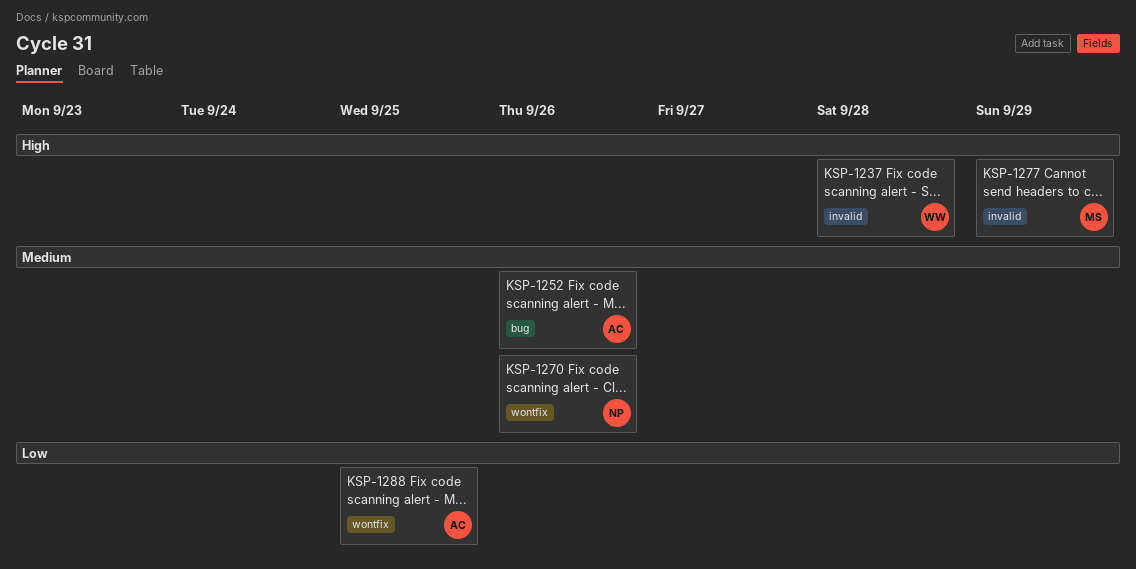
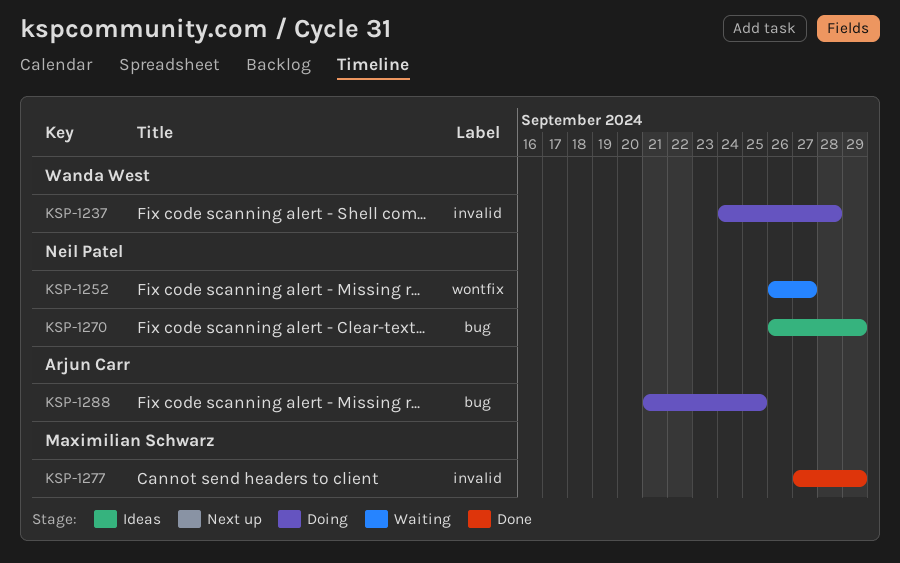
KSP-1252, owner: Arjun Carr -> Neil Patel
KSP-1252, label: bug -> wontfix
KSP-1252, due: Sep 26 -> Sep 27
KSP-1270, label: wontfix -> bug
KSP-1270, due: Sep 26 -> Sep 29
KSP-1288, label: wontfix -> bug

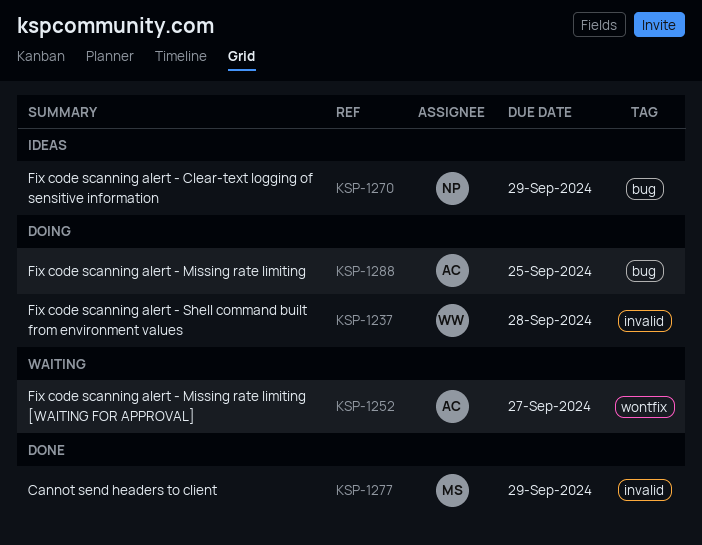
KSP-1252, owner: Neil Patel -> Arjun Carr

